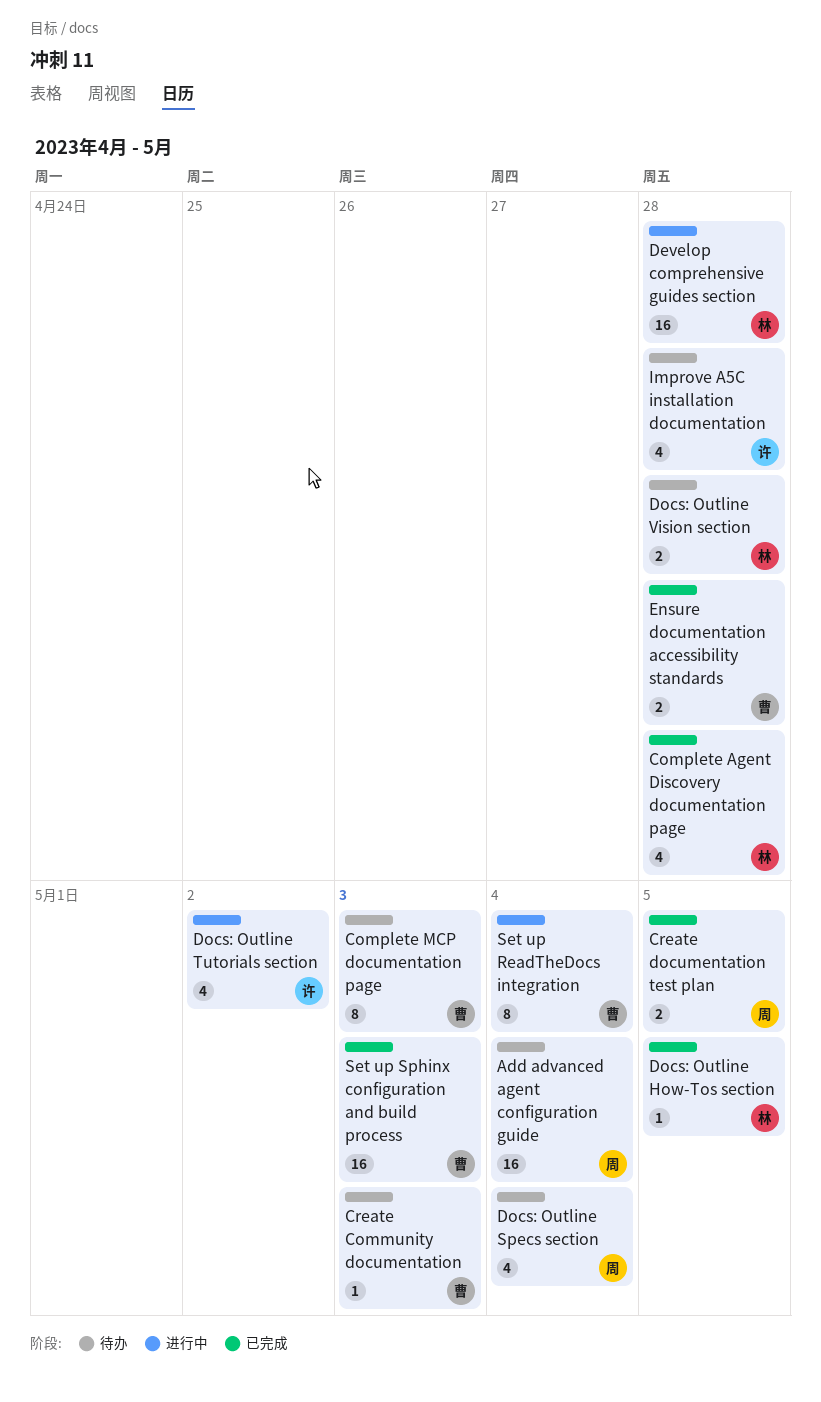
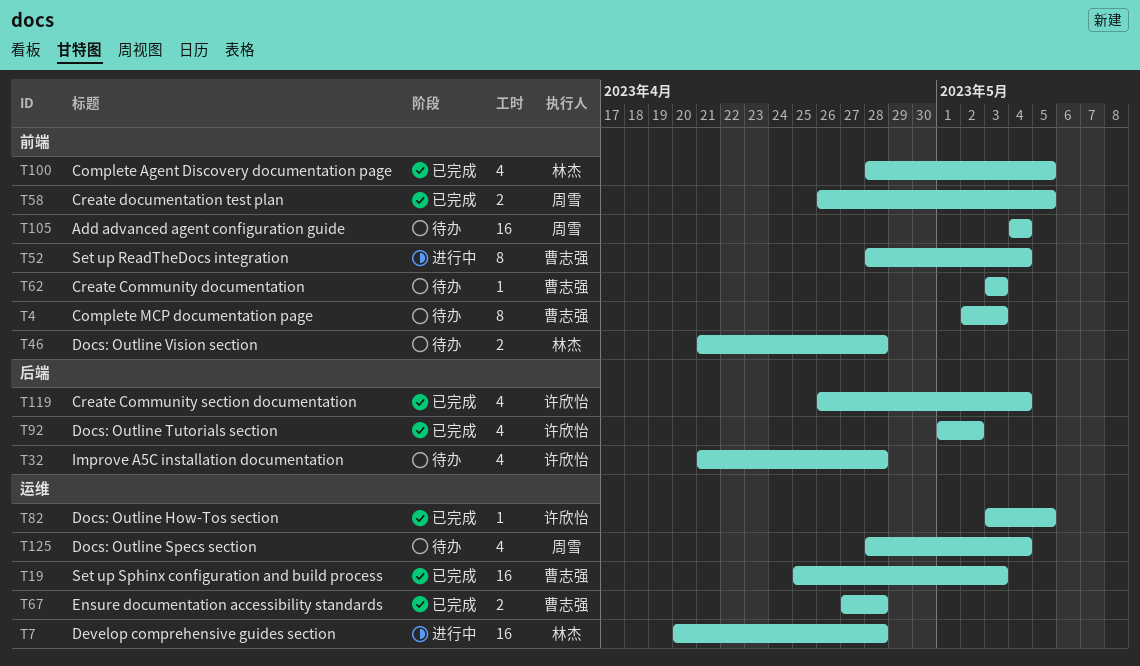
Complete Agent Discovery documentation page, due: Apr 28 -> May 5
Create Community section documentation: none -> present
Docs: Outline How-Tos section, owner: 林杰 -> 许欣怡
Docs: Outline Tutorials section, status: 进行中 -> 已完成

